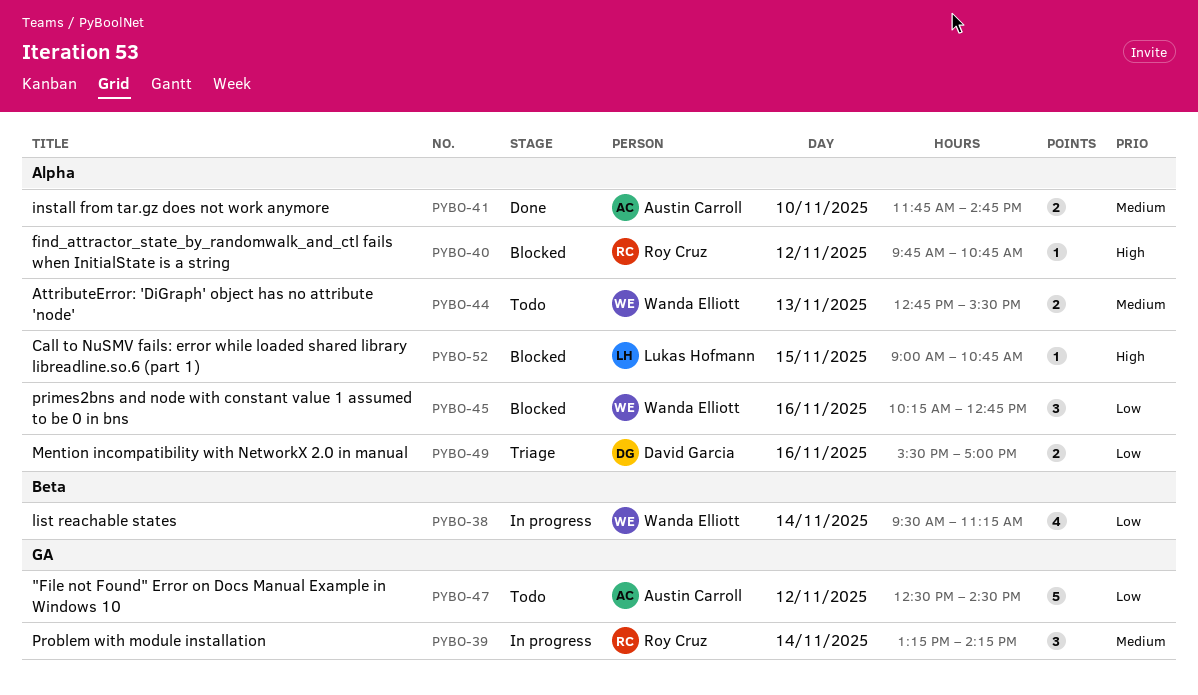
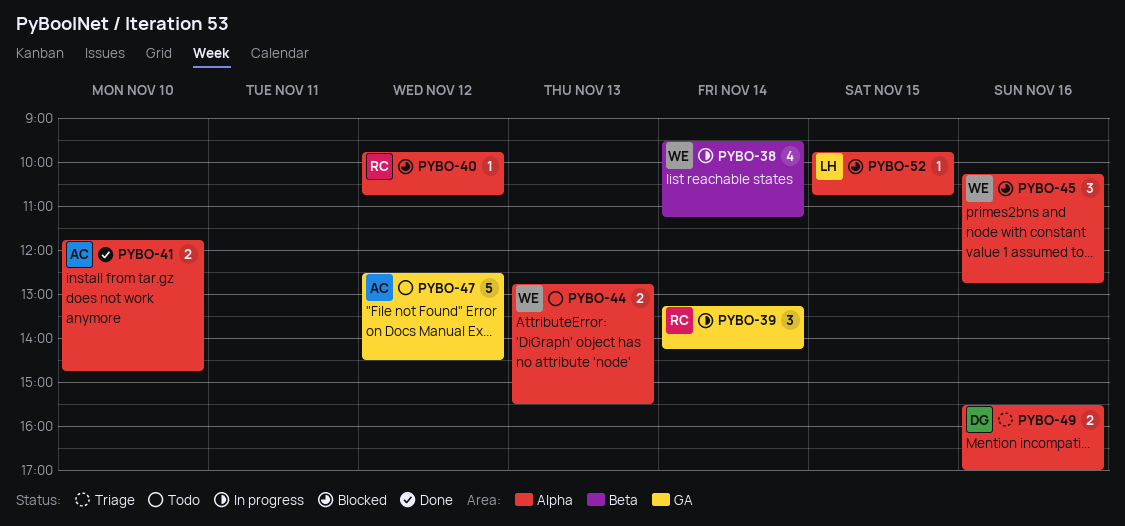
PYBO-52, begins: 09:00 -> 09:45

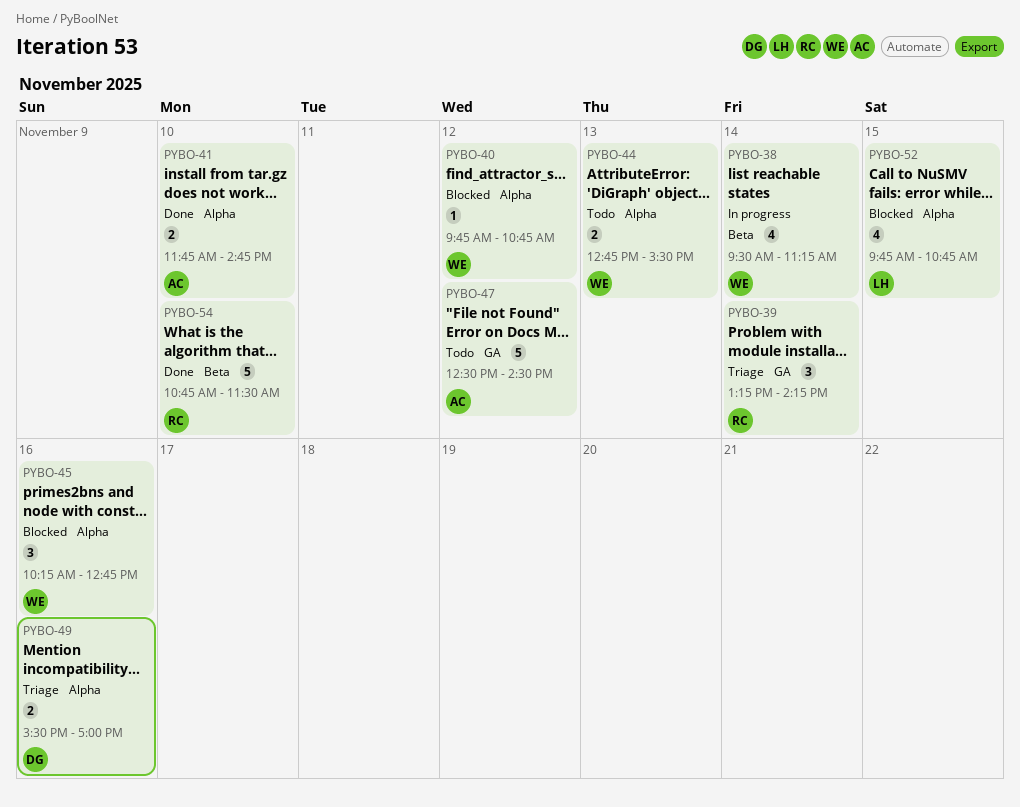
PYBO-39, status: In progress -> Triage
PYBO-40, owner: RC -> WE
PYBO-52, estimate: 1 -> 4
PYBO-54: none -> present

